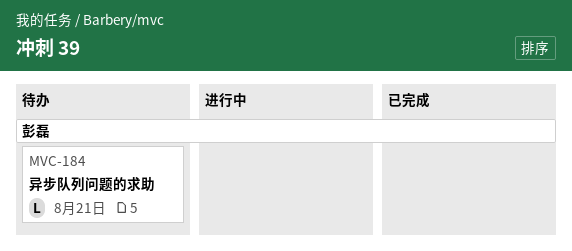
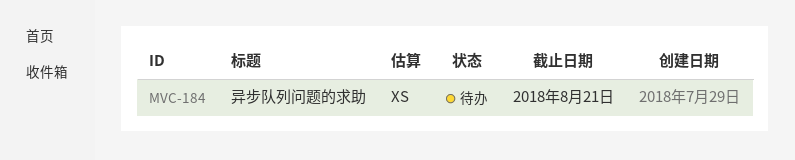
MVC-184, estimate: L -> XS

